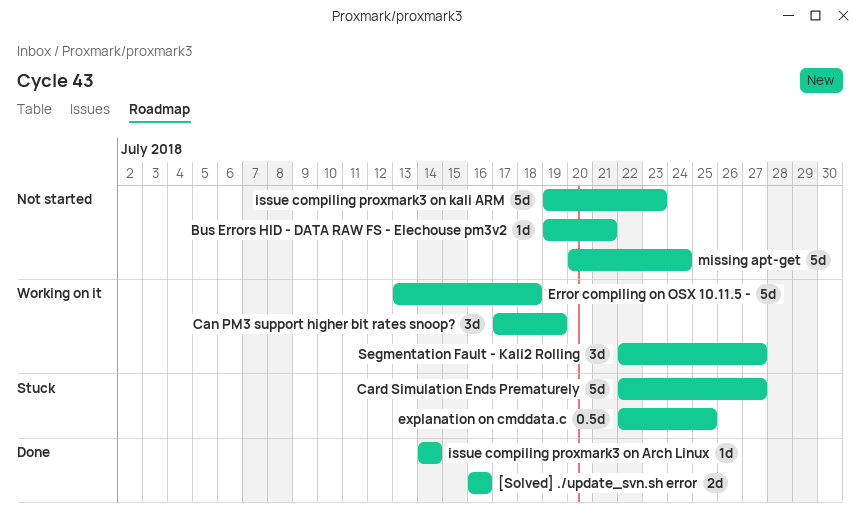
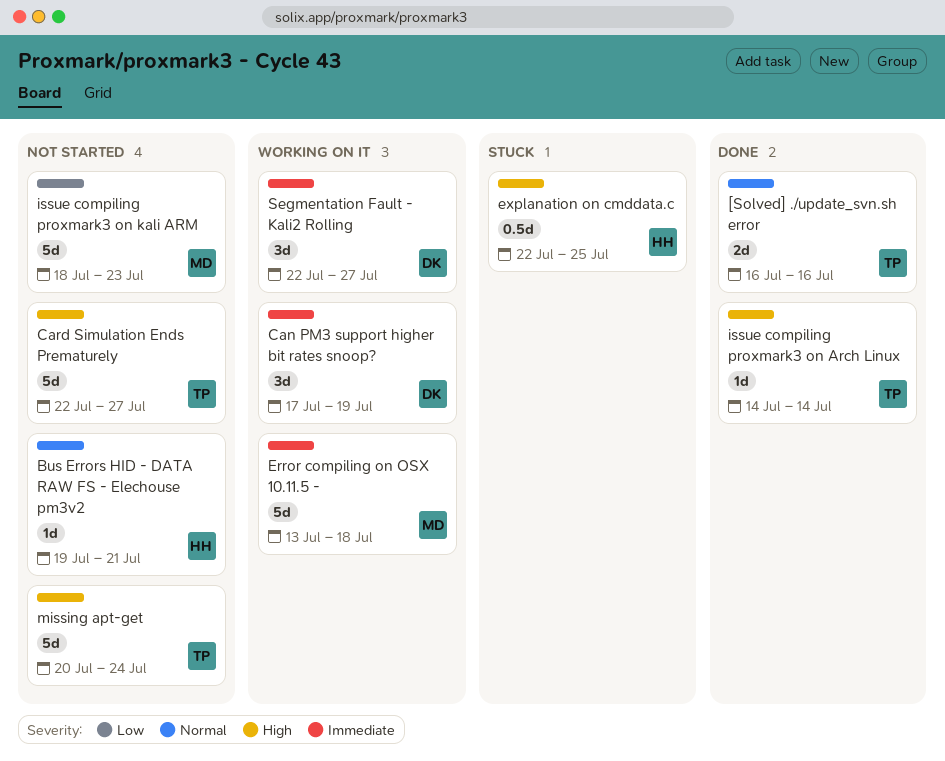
Card Simulation Ends Prematurely, status: Stuck -> Not started
issue compiling proxmark3 on kali ARM, start: Jul 19 -> Jul 18

